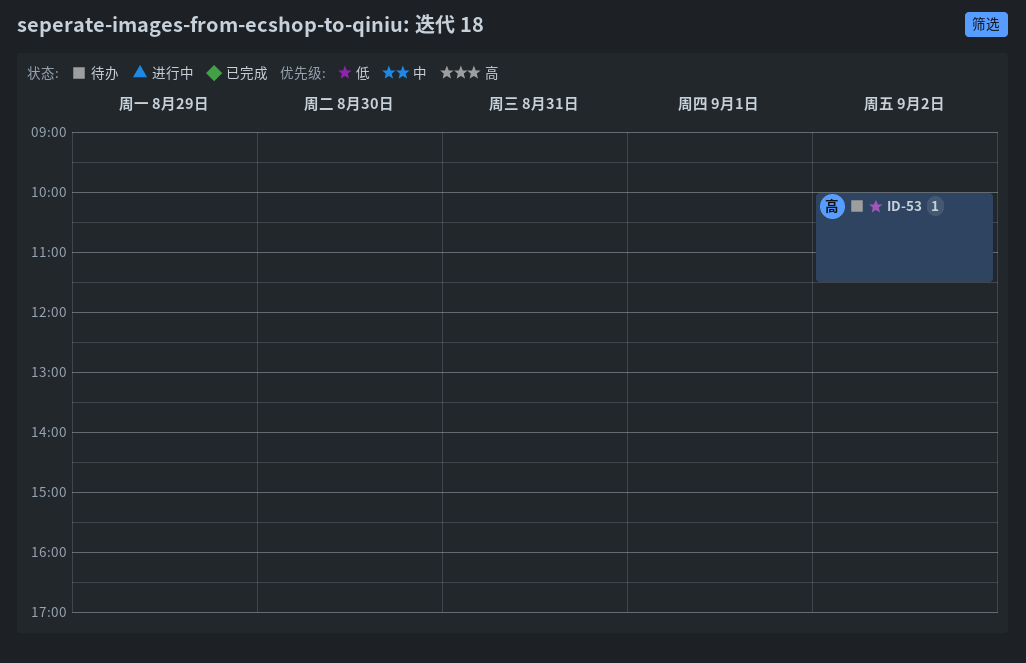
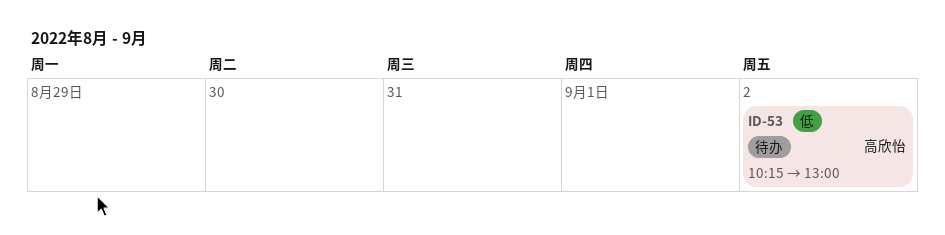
ID-53, begins: 10:00 -> 10:15
ID-53, ends: 11:30 -> 13:00

